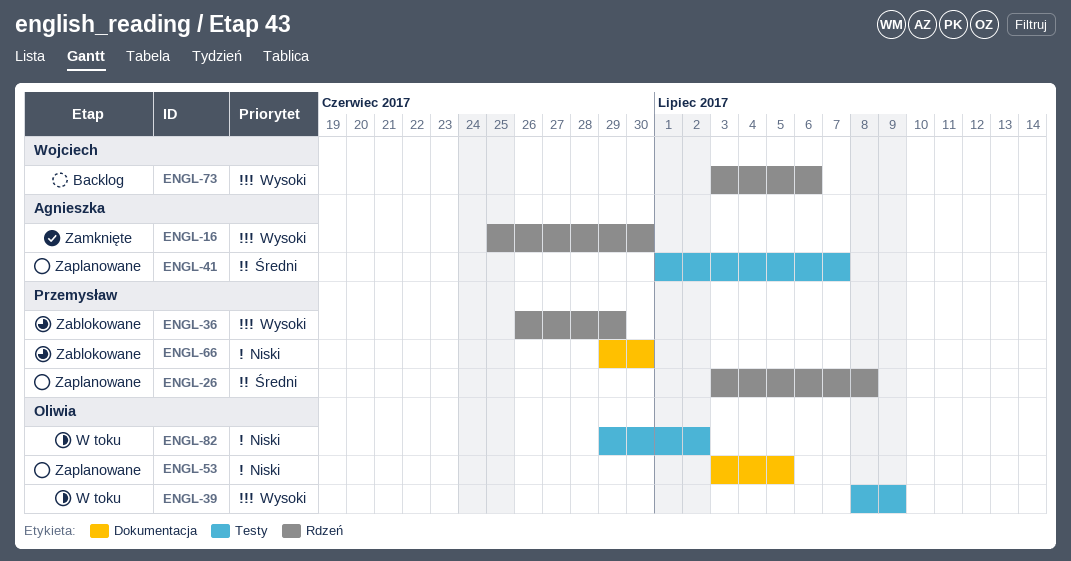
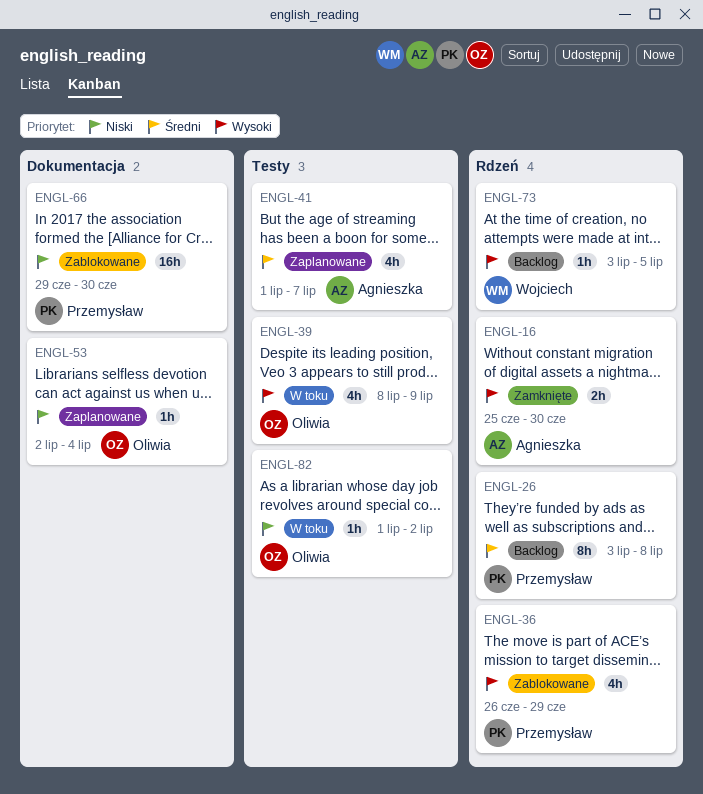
ENGL-26, status: Zaplanowane -> Backlog
ENGL-53, start: Jul 3 -> Jul 2
ENGL-53, due: Jul 5 -> Jul 4
ENGL-73, due: Jul 6 -> Jul 5
ENGL-82, start: Jun 29 -> Jul 1

